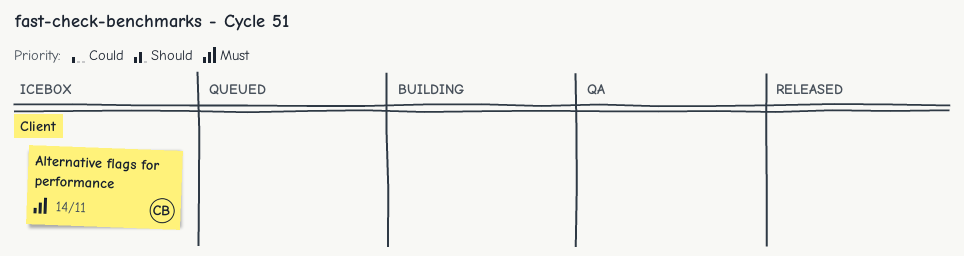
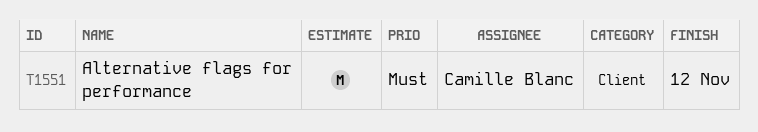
Alternative flags for performance, due: Nov 14 -> Nov 12

